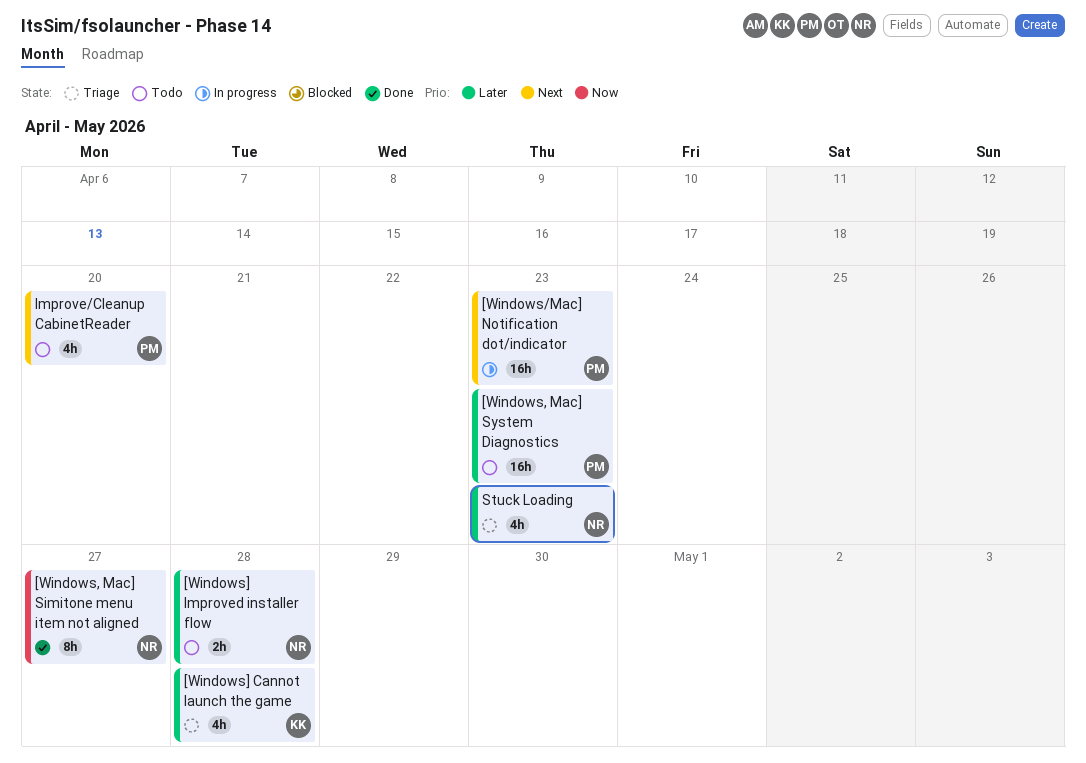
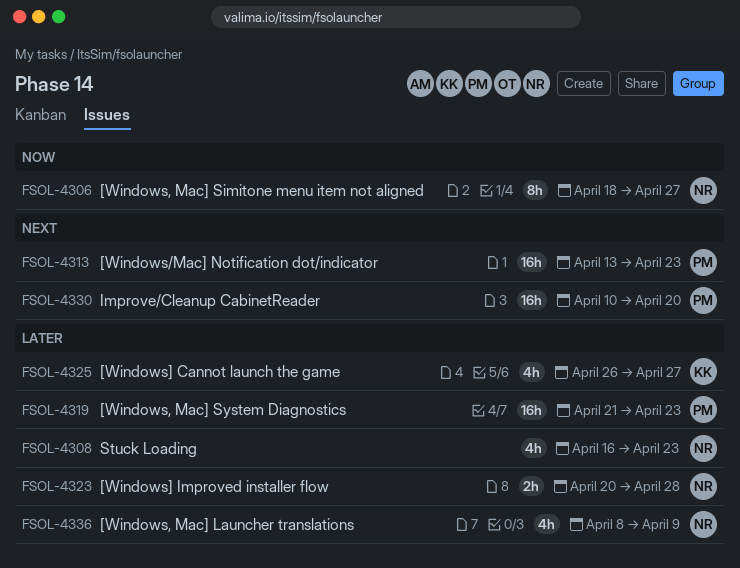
[Windows, Mac] Launcher translations: none -> present
[Windows] Cannot launch the game, due: Apr 28 -> Apr 27
Improve/Cleanup CabinetReader, estimate: 4h -> 16h

